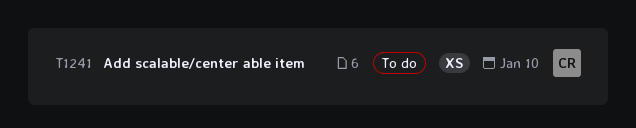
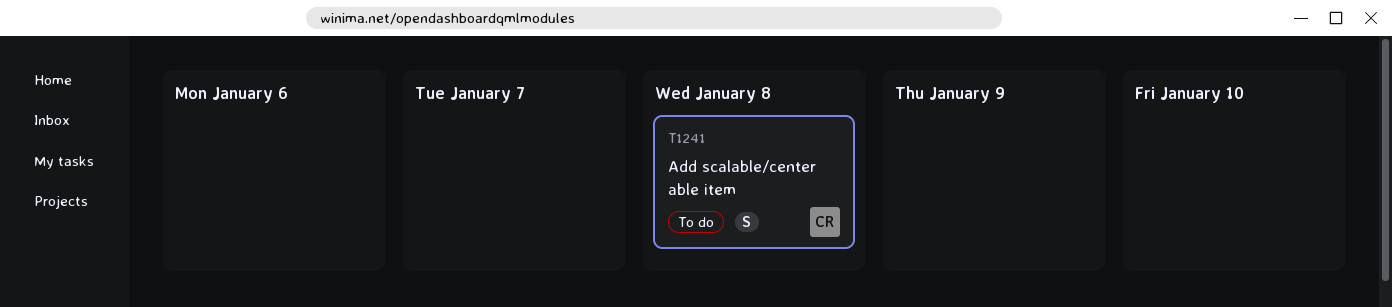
T1241, estimate: XS -> S
T1241, due: Jan 10 -> Jan 8

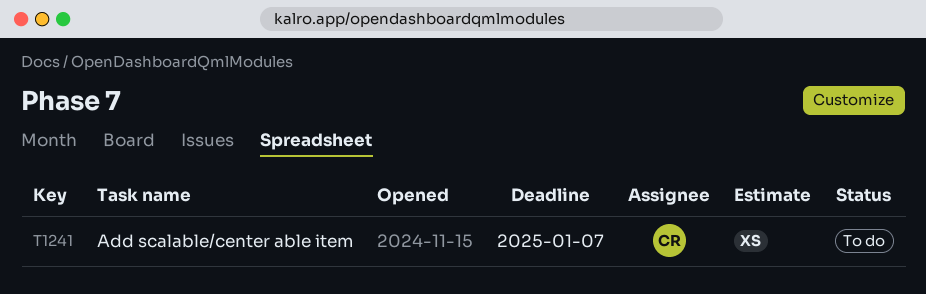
T1241, estimate: S -> XS
T1241, due: Jan 8 -> Jan 7

